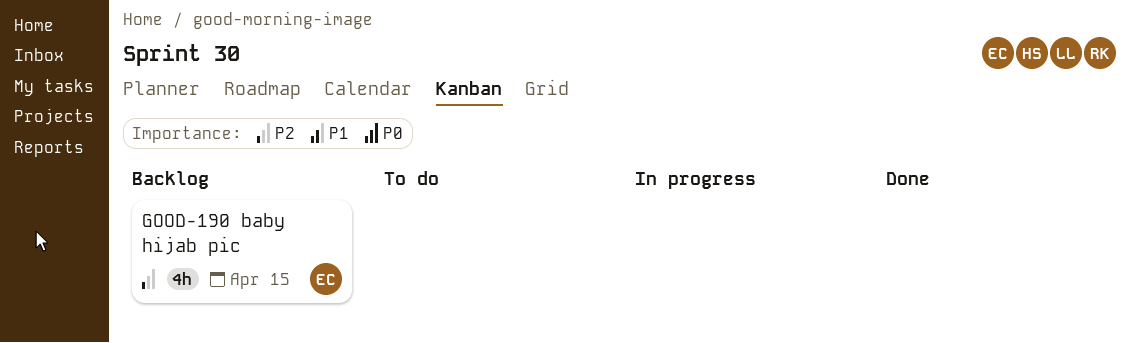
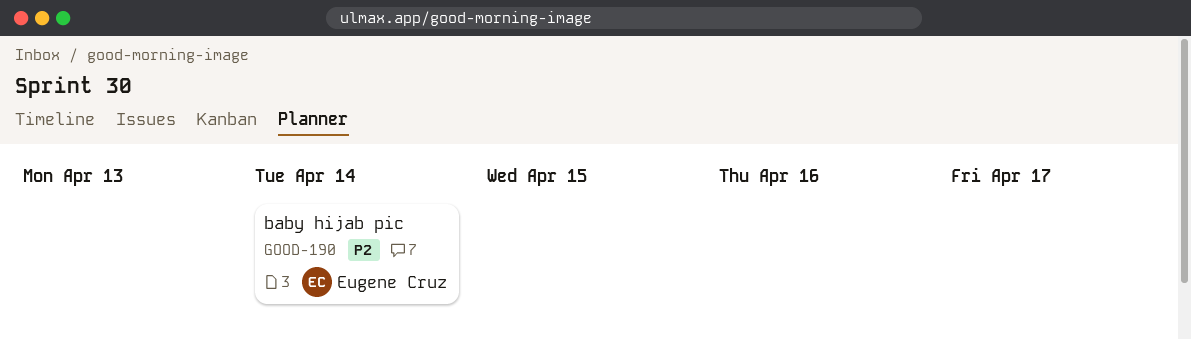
GOOD-190, due: Apr 15 -> Apr 14

